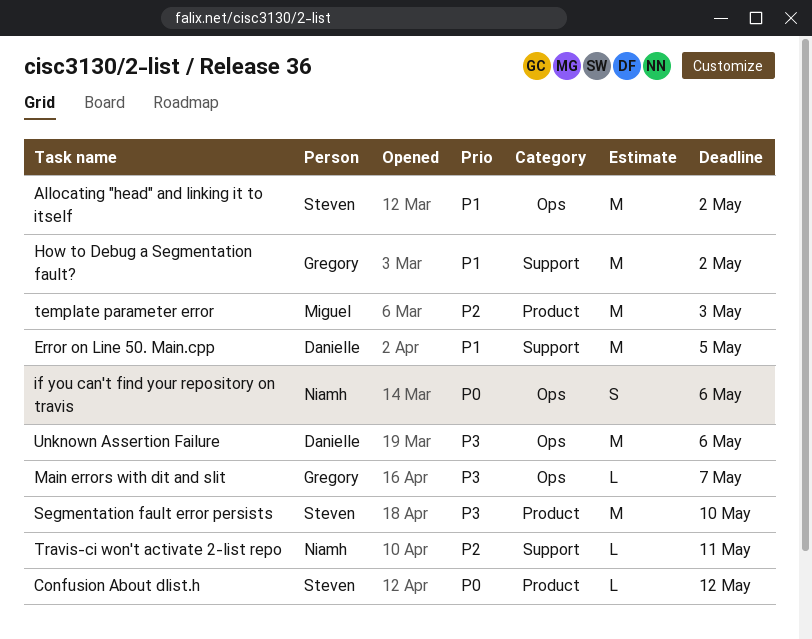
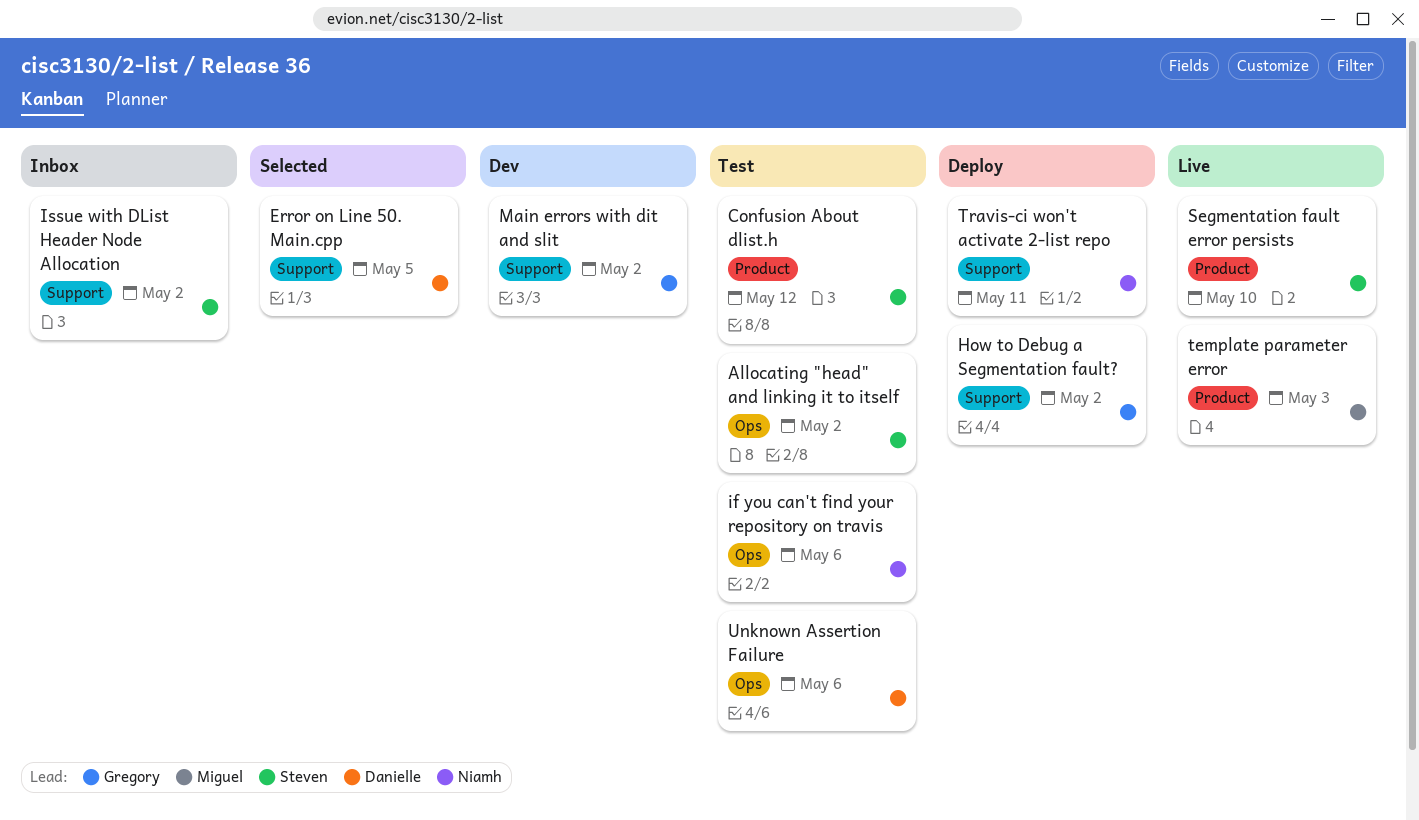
Issue with DList Header Node Allocation: none -> present
Main errors with dit and slit, label: Ops -> Support
Main errors with dit and slit, due: May 7 -> May 2

